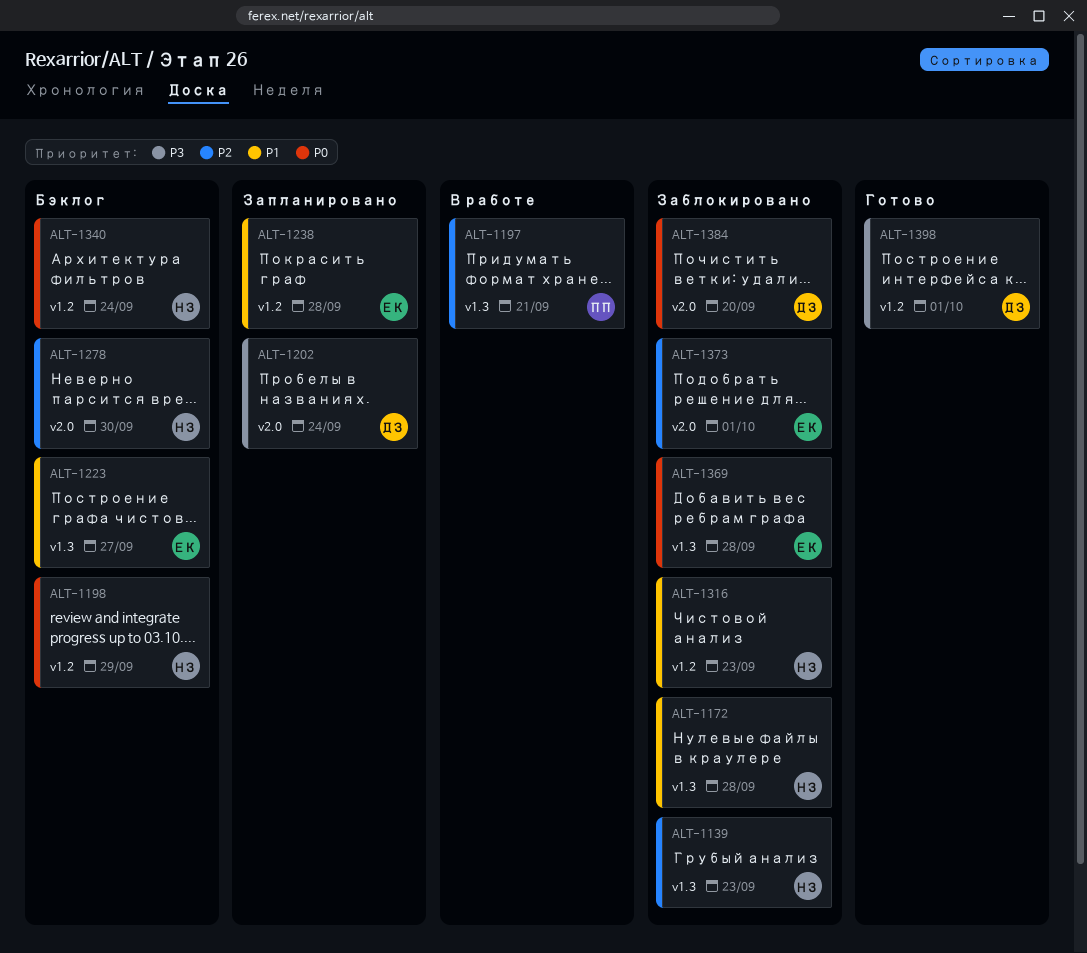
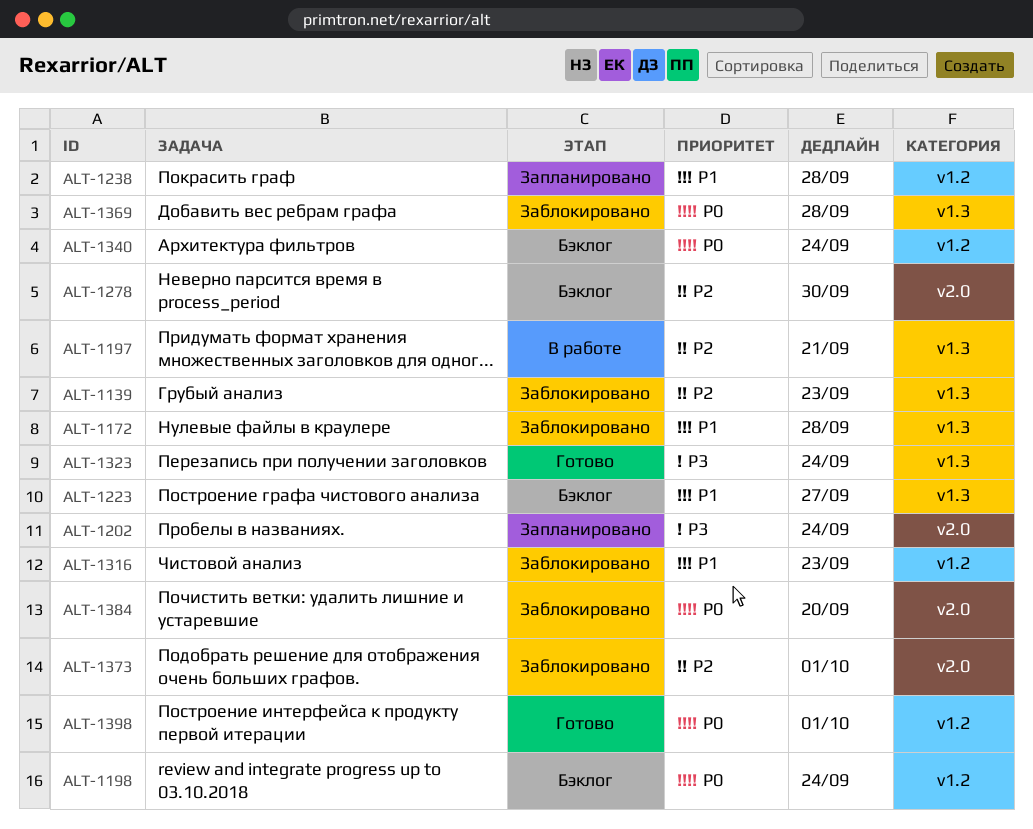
ALT-1198, due: Sep 29 -> Sep 24
ALT-1323: none -> present
ALT-1398, priority: P3 -> P0

